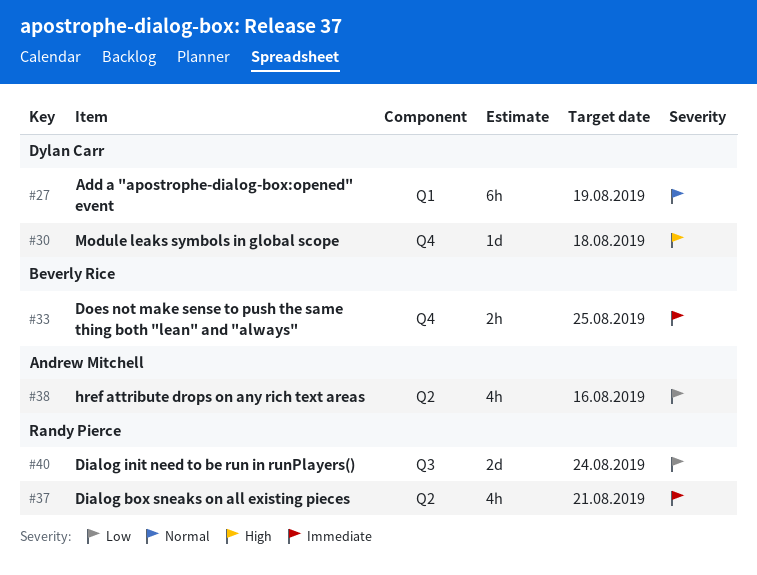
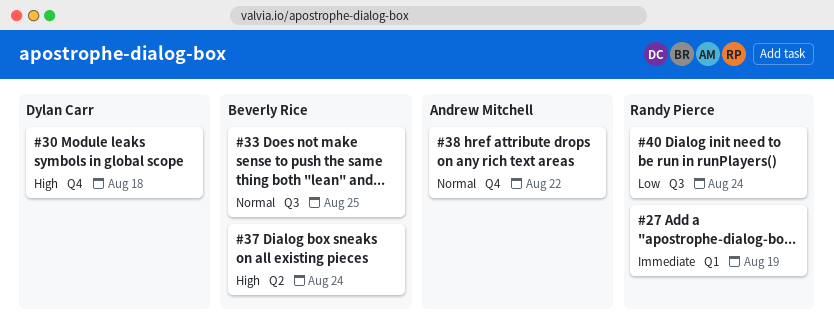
#27, owner: Dylan Carr -> Randy Pierce
#27, priority: Normal -> Immediate
#33, priority: Immediate -> Normal
#33, label: Q4 -> Q3
#37, owner: Randy Pierce -> Beverly Rice
#37, priority: Immediate -> High
#37, due: Aug 21 -> Aug 24
#38, priority: Low -> Normal
#38, label: Q2 -> Q4
#38, due: Aug 16 -> Aug 22

